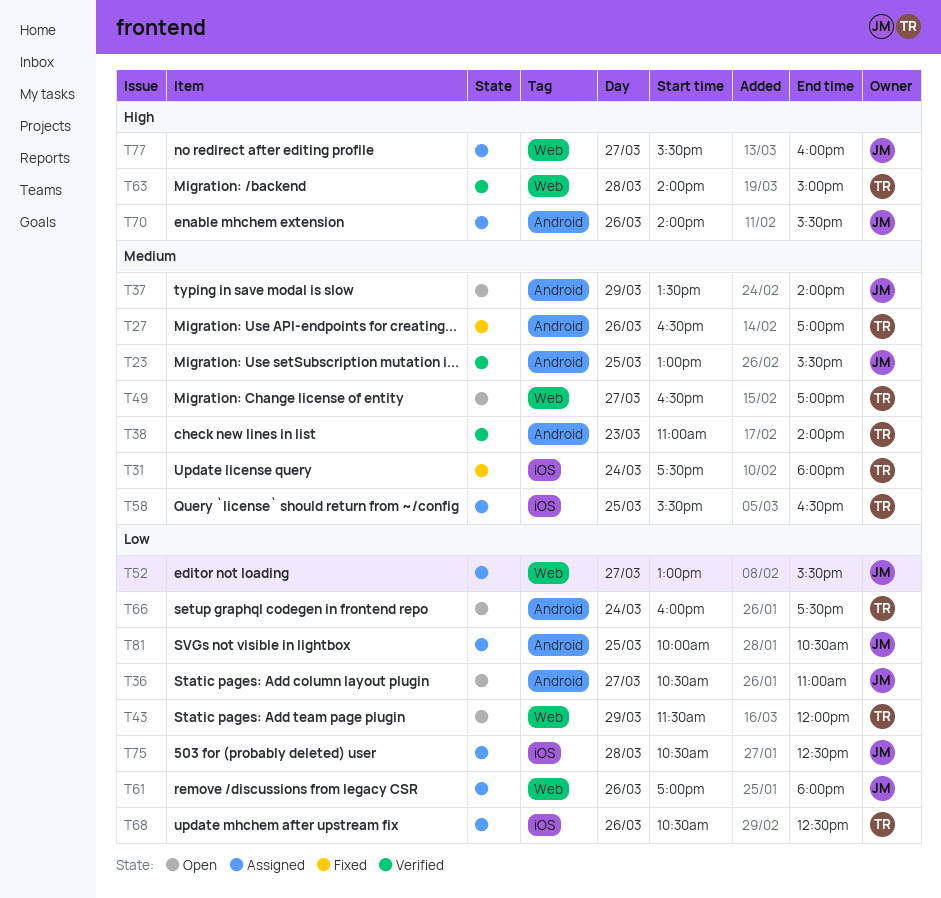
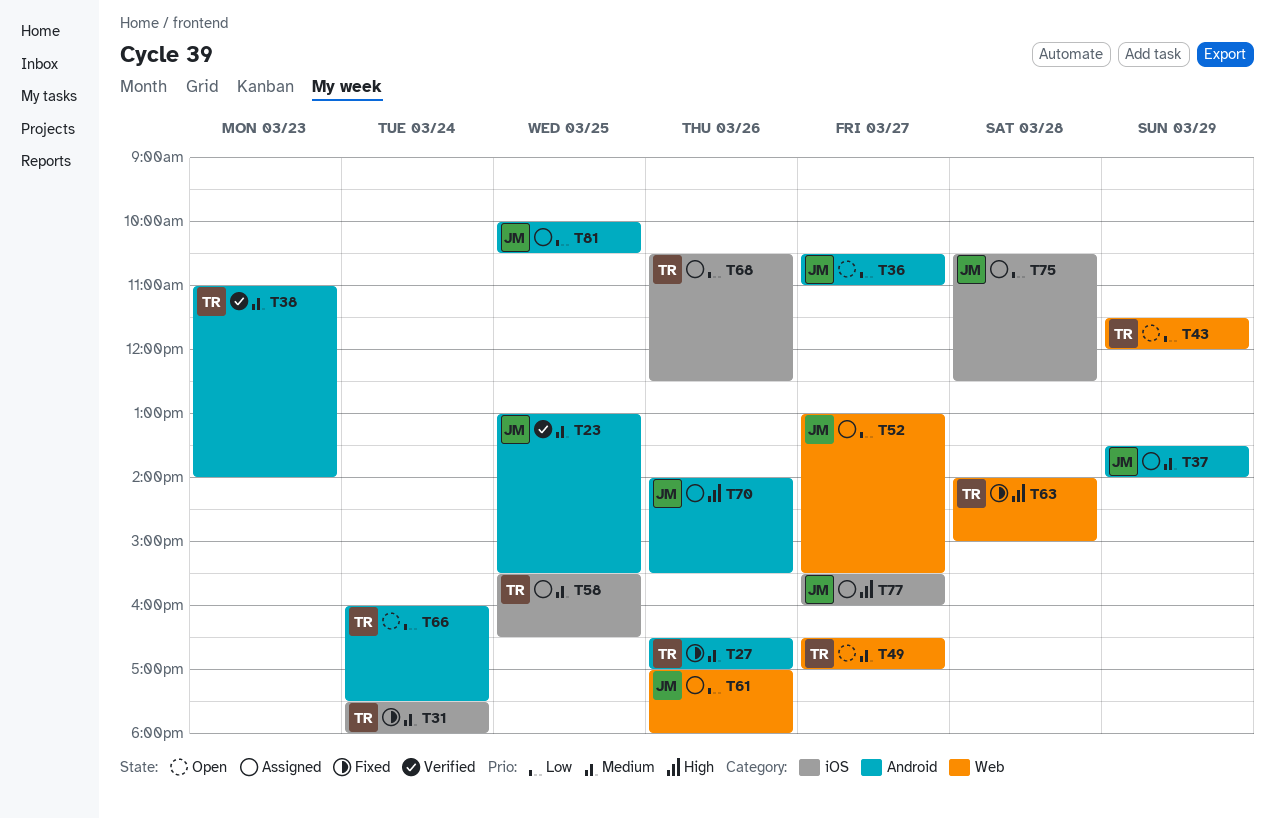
T37, status: Open -> Assigned
T63, status: Verified -> Fixed
T77, label: Web -> iOS

